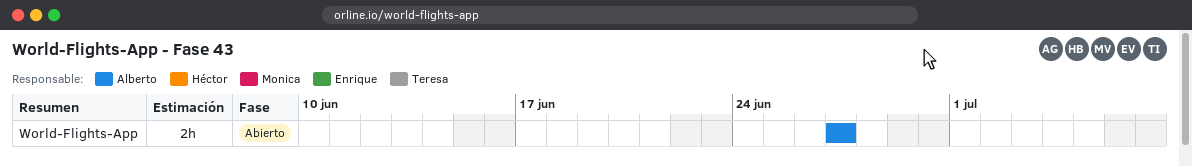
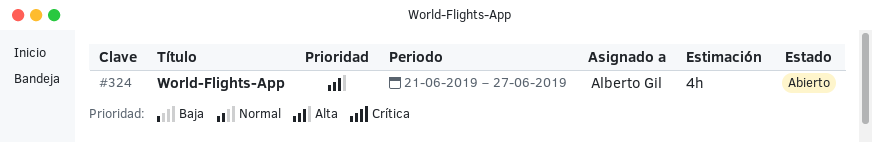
World-Flights-App, estimate: 2h -> 4h
World-Flights-App, start: Jun 27 -> Jun 21

